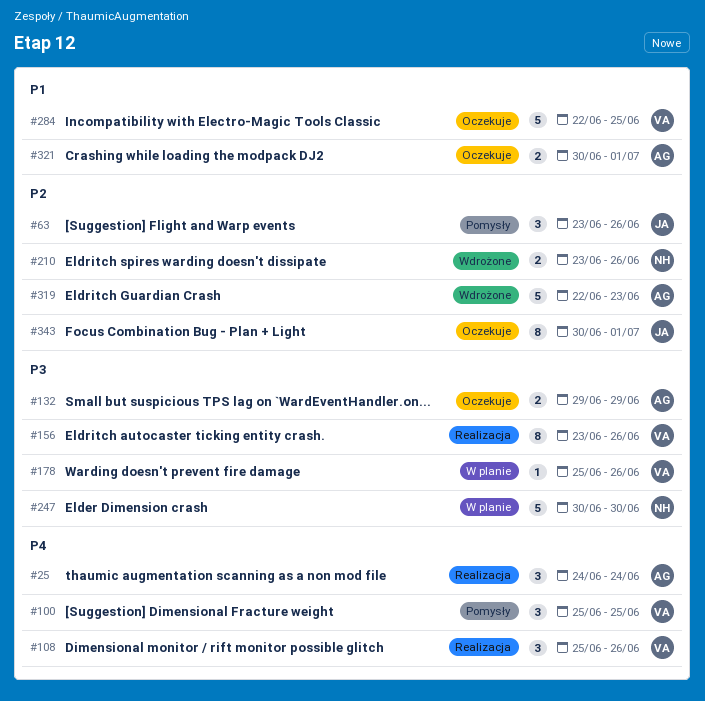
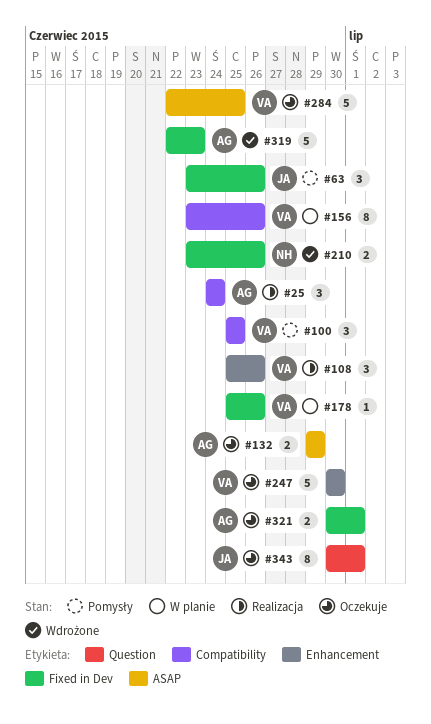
#156, status: Realizacja -> W planie
#247, status: W planie -> Oczekuje
#247, owner: NH -> VA

